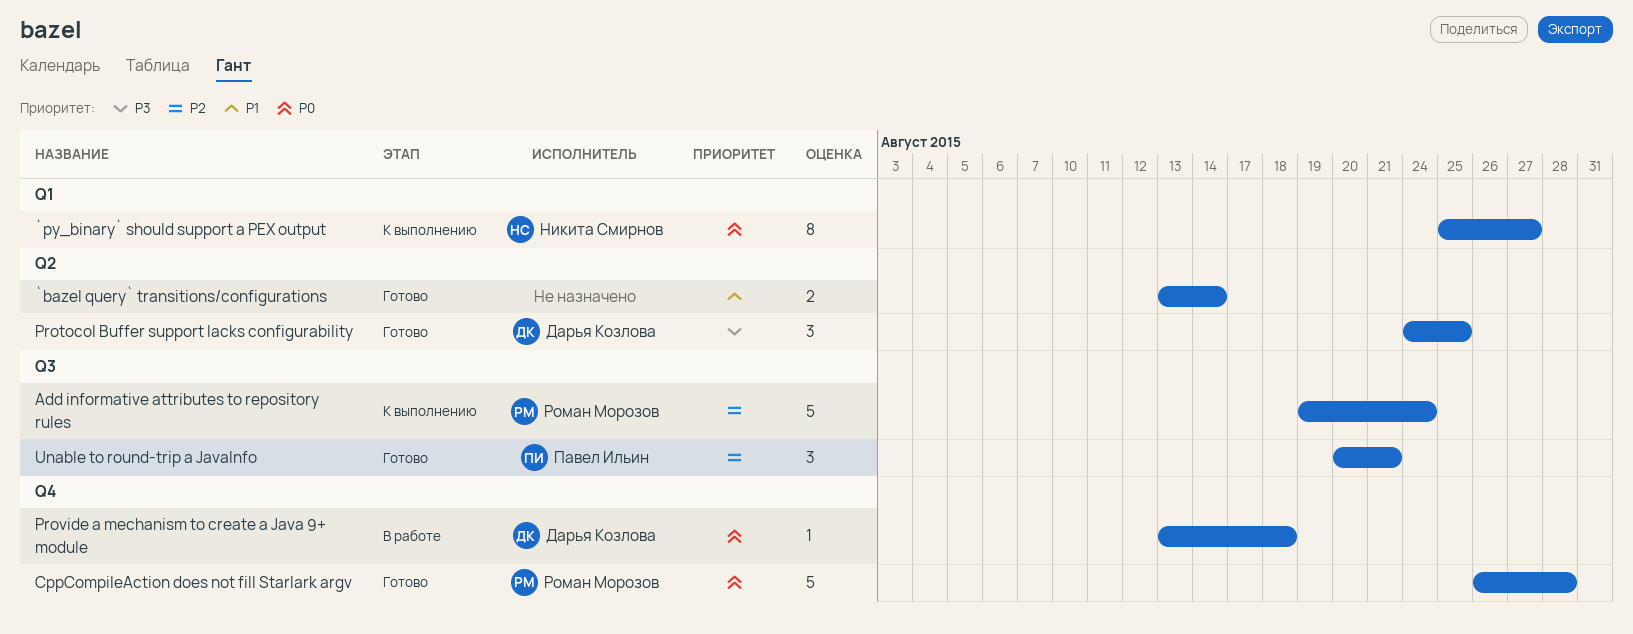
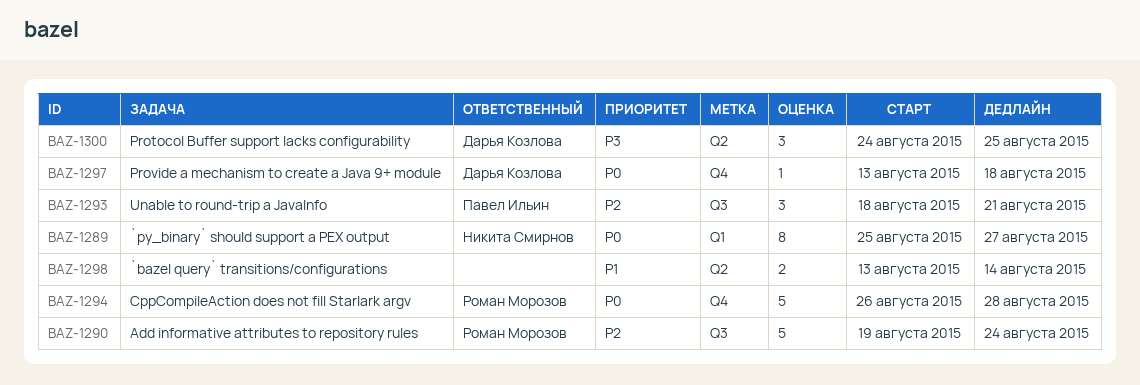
Unable to round-trip a JavaInfo, start: Aug 20 -> Aug 18

